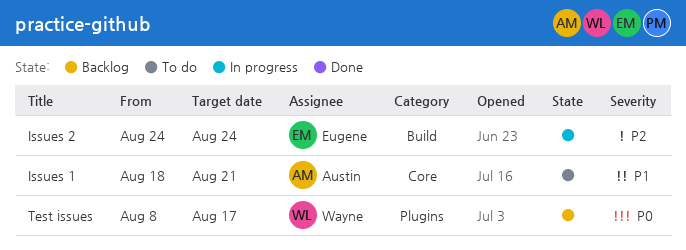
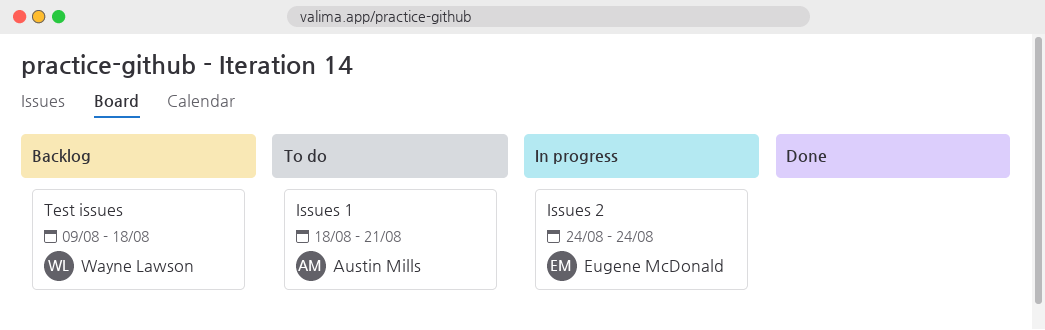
Test issues, start: Aug 8 -> Aug 9
Test issues, due: Aug 17 -> Aug 18

